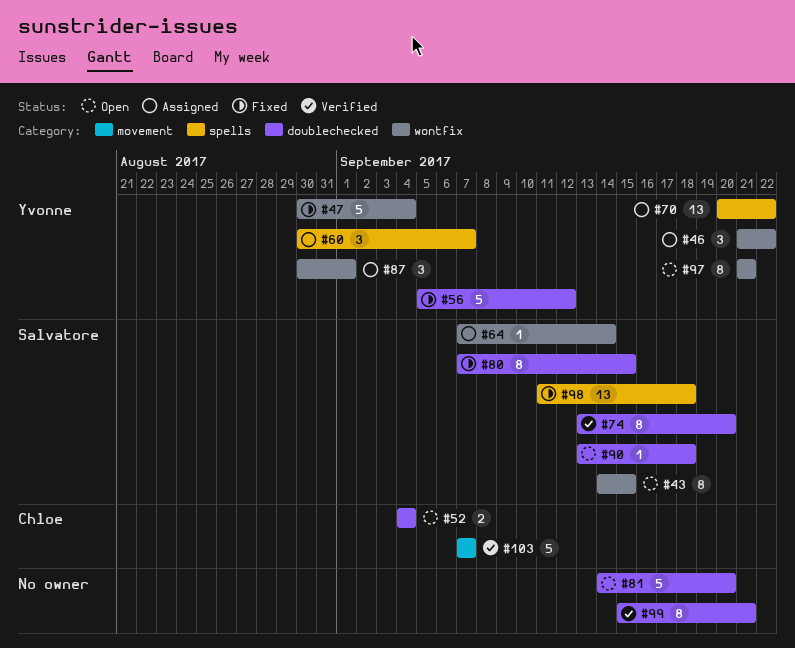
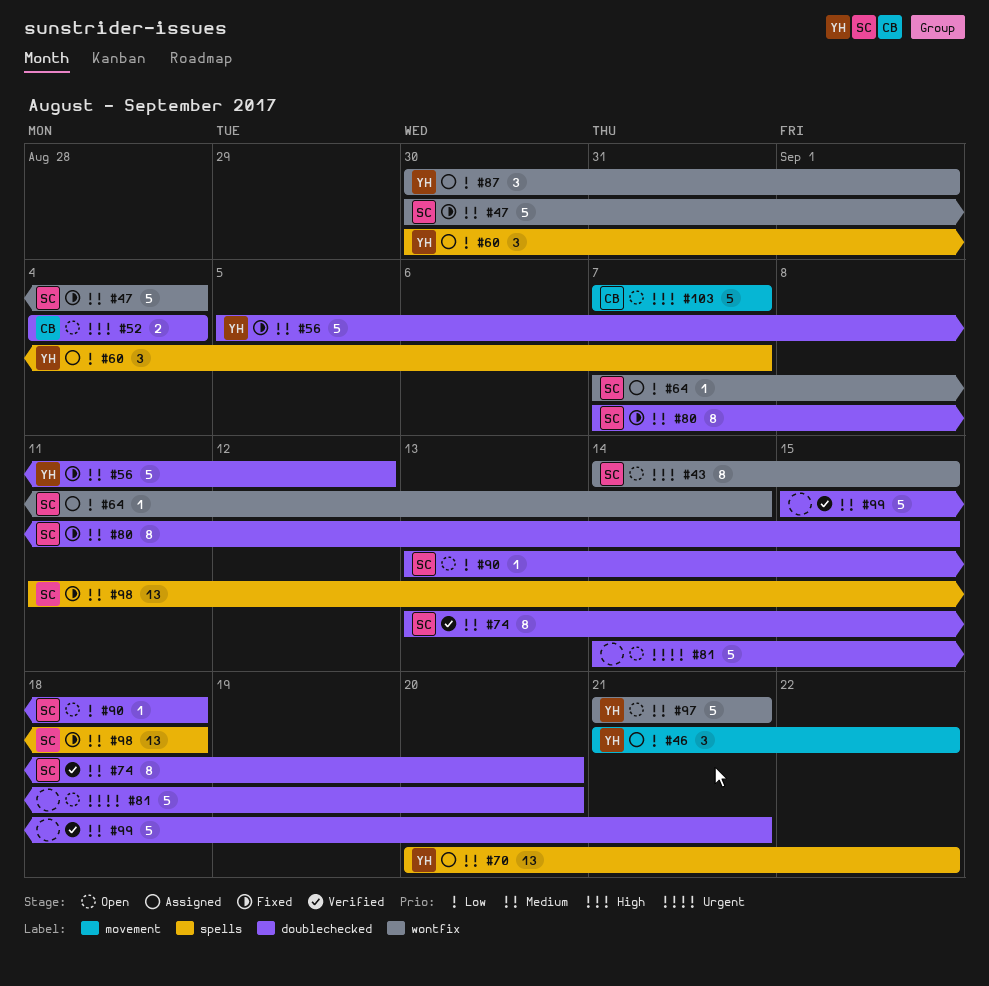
#46, label: wontfix -> movement
#47, owner: Yvonne -> Salvatore
#97, estimate: 8 -> 5
#99, estimate: 8 -> 5
#103, status: Verified -> Open

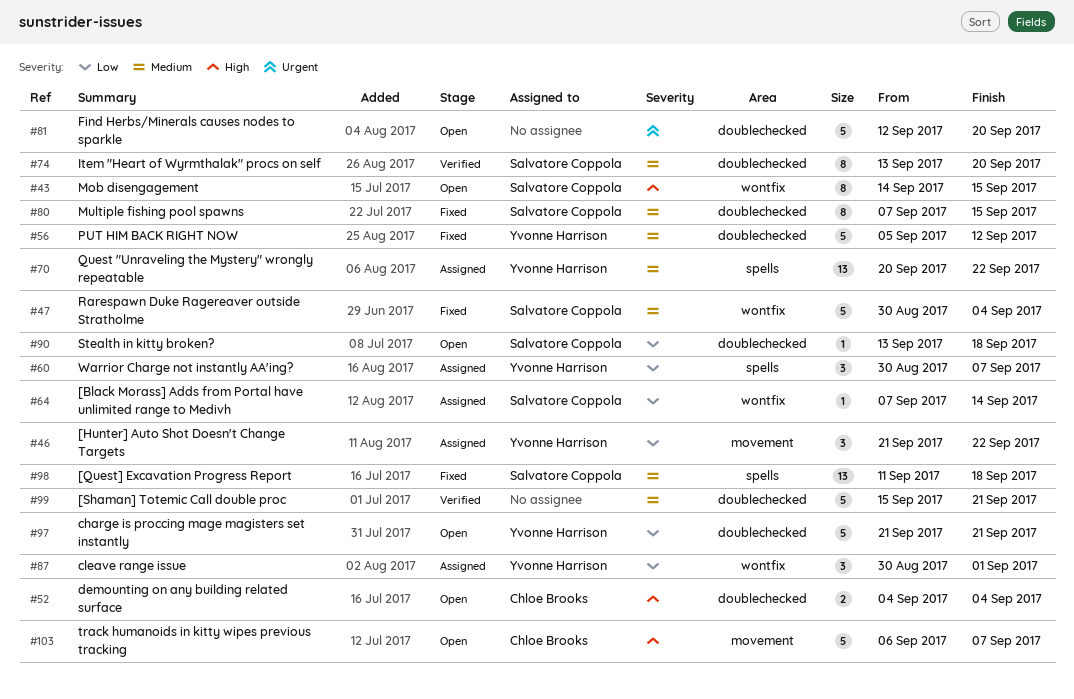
#81, start: Sep 14 -> Sep 12
#97, priority: Medium -> Low
#97, label: wontfix -> doublechecked
#103, start: Sep 7 -> Sep 6

